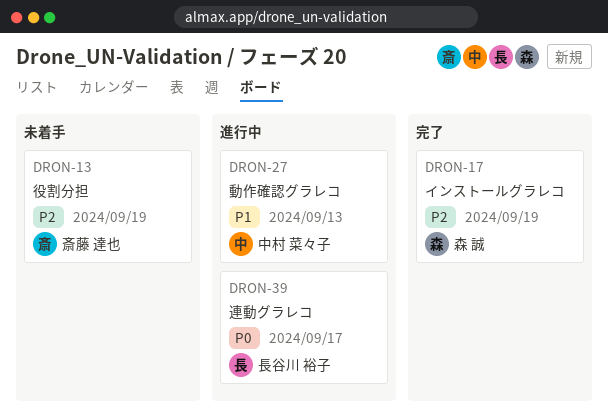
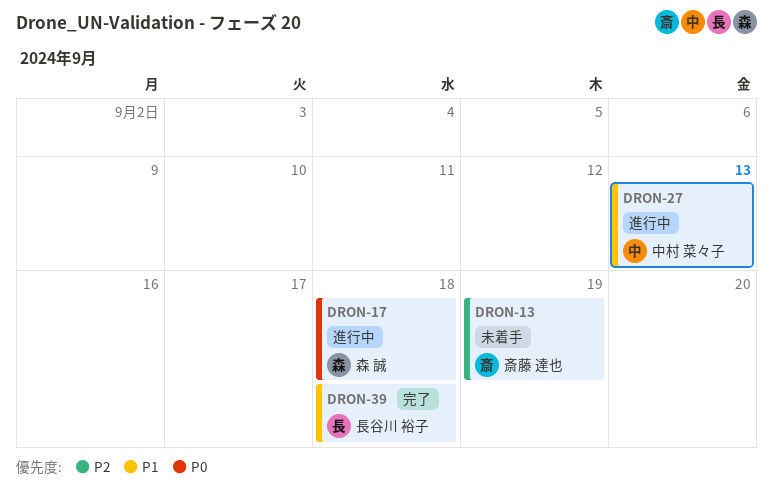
DRON-17, status: 完了 -> 進行中
DRON-17, priority: P2 -> P0
DRON-17, due: Sep 19 -> Sep 18
DRON-39, status: 進行中 -> 完了
DRON-39, priority: P0 -> P1
DRON-39, due: Sep 17 -> Sep 18

